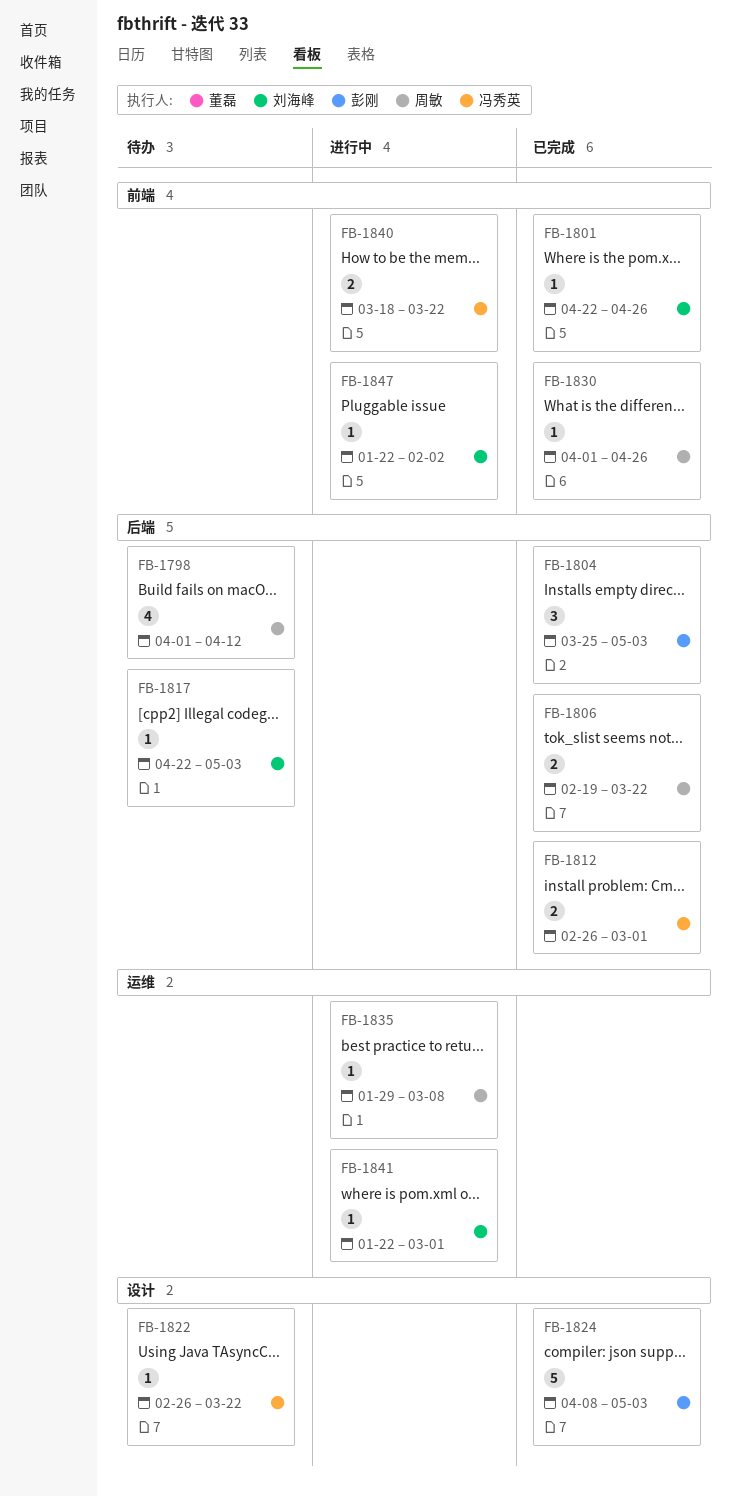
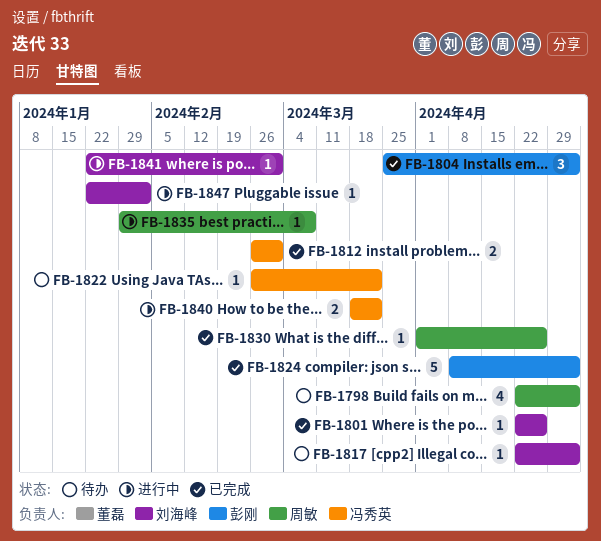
FB-1798, start: Apr 1 -> Apr 22
FB-1798, due: Apr 12 -> May 3
FB-1806: present -> none

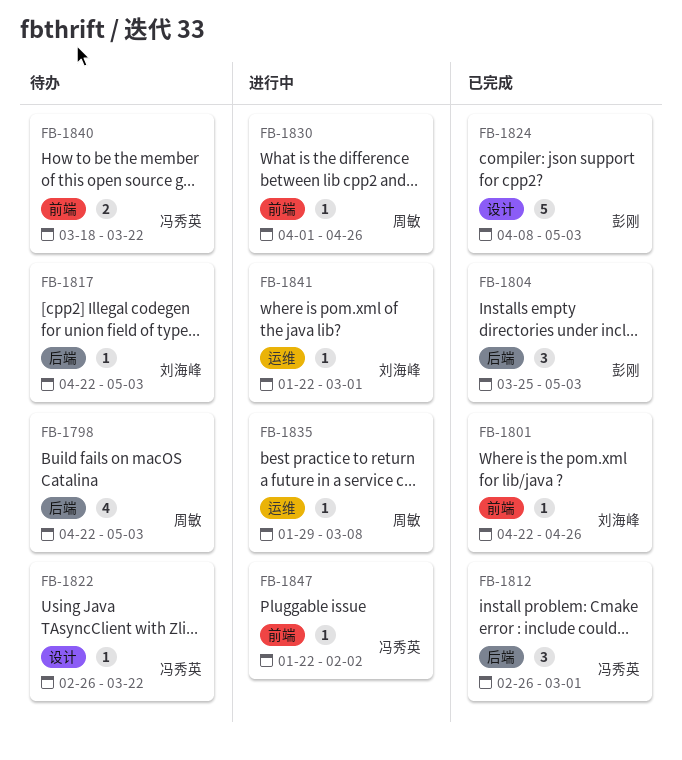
FB-1812, estimate: 2 -> 3
FB-1830, status: 已完成 -> 进行中
FB-1840, status: 进行中 -> 待办
FB-1847, owner: 刘海峰 -> 冯秀英

